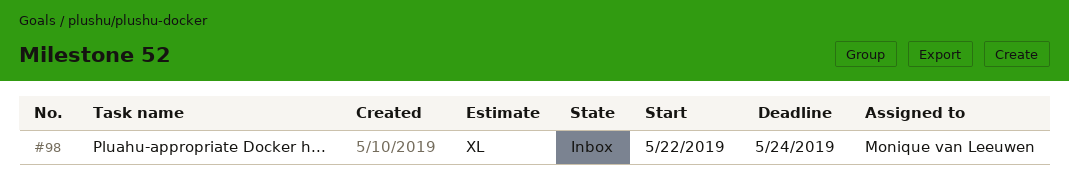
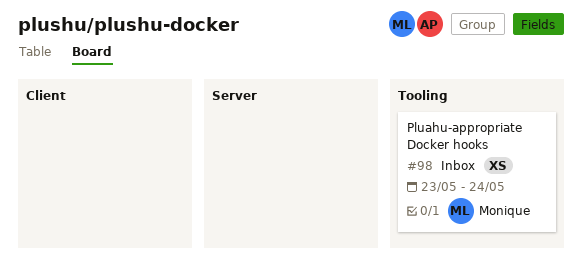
#98, estimate: XL -> XS
#98, start: May 22 -> May 23

